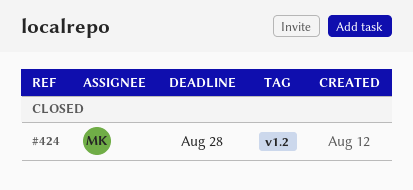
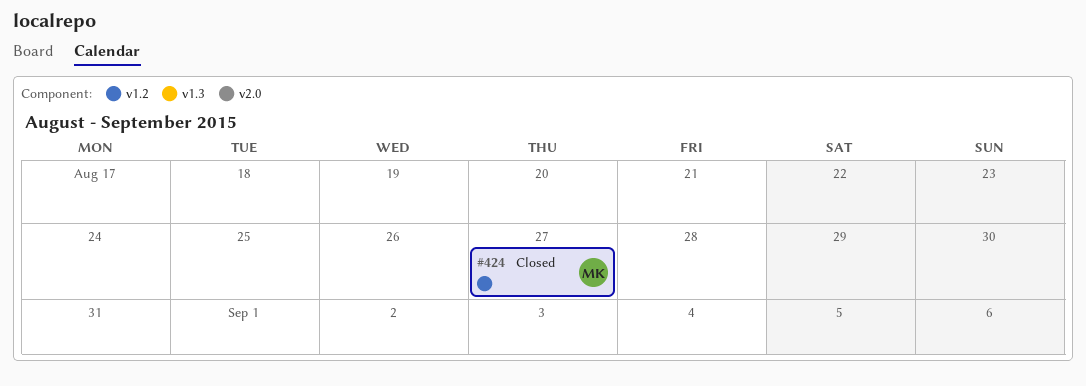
#424, due: Aug 28 -> Aug 27

